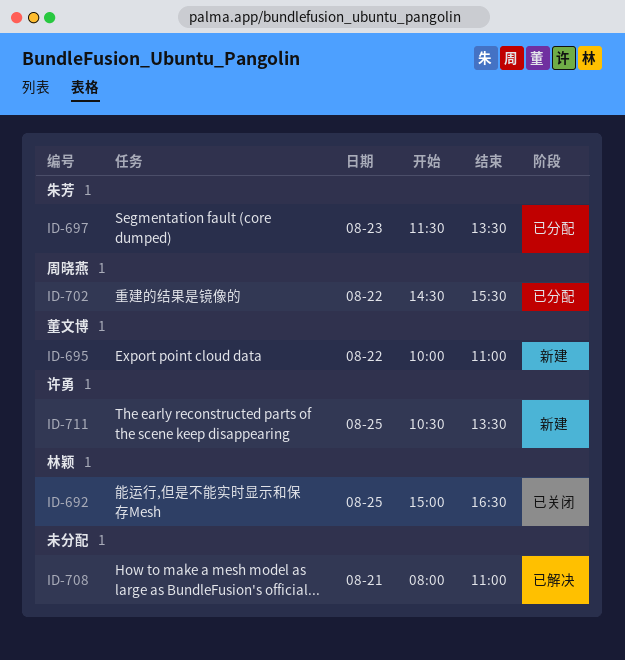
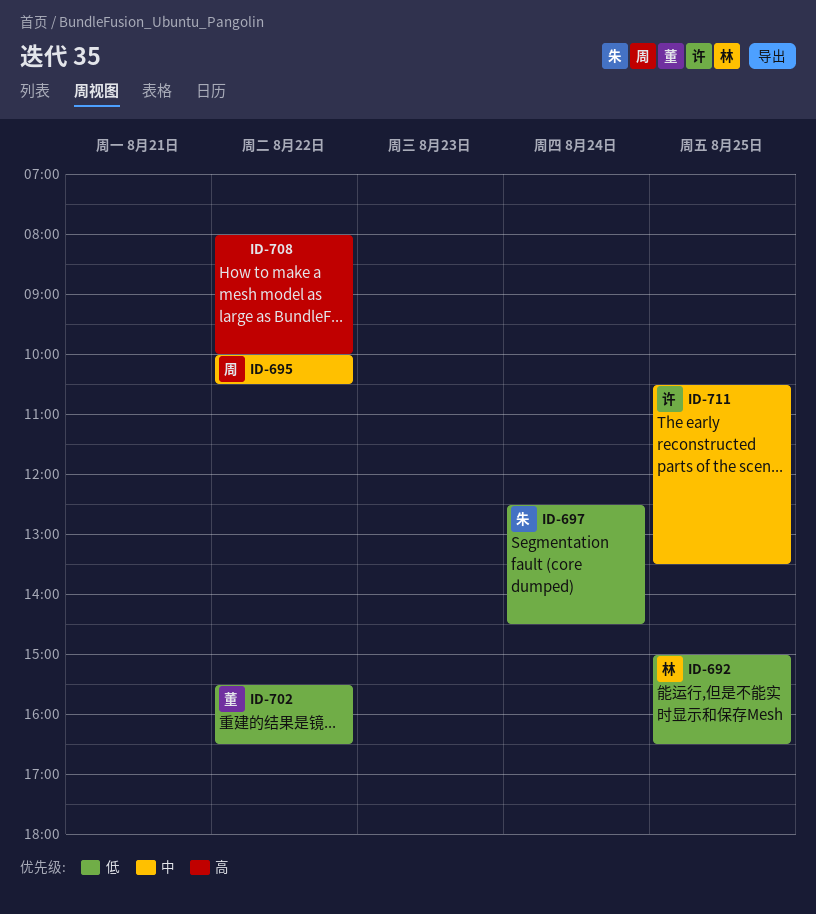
ID-695, owner: 董文博 -> 周晓燕
ID-695, ends: 11:00 -> 10:30
ID-697, day: Aug 23 -> Aug 24
ID-697, begins: 11:30 -> 12:30
ID-697, ends: 13:30 -> 14:30
ID-702, owner: 周晓燕 -> 董文博
ID-702, begins: 14:30 -> 15:30
ID-702, ends: 15:30 -> 16:30
ID-708, day: Aug 21 -> Aug 22
ID-708, ends: 11:00 -> 10:00

